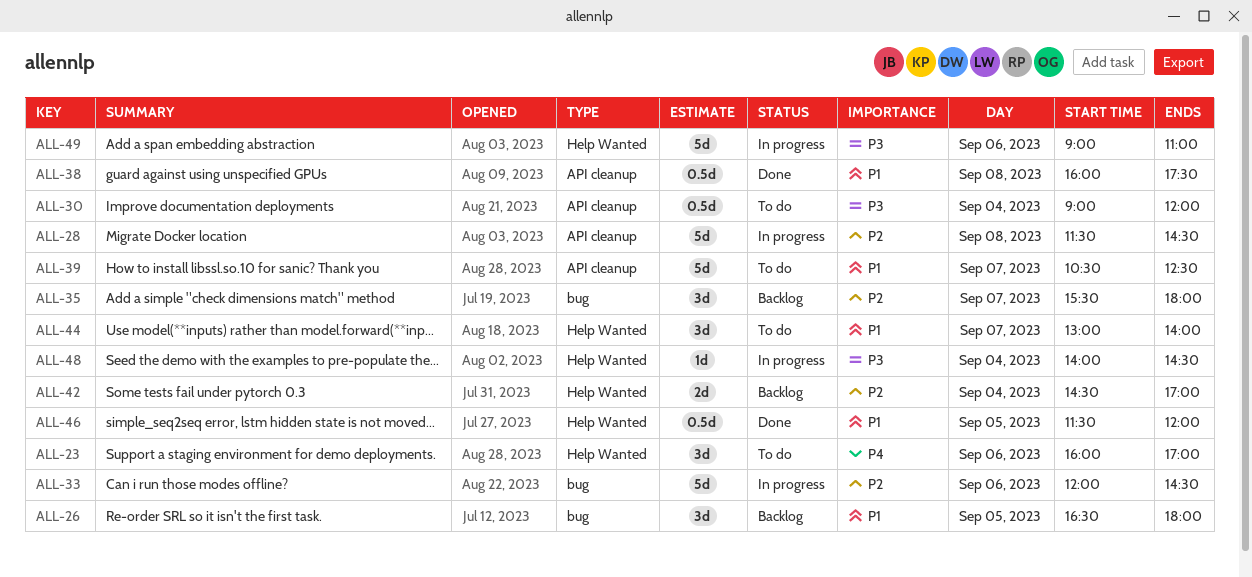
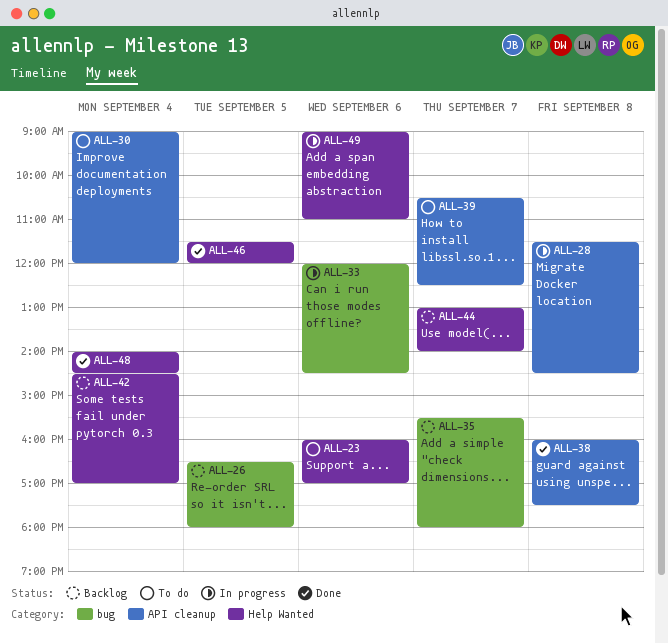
ALL-44, status: To do -> Backlog
ALL-48, status: In progress -> Done

